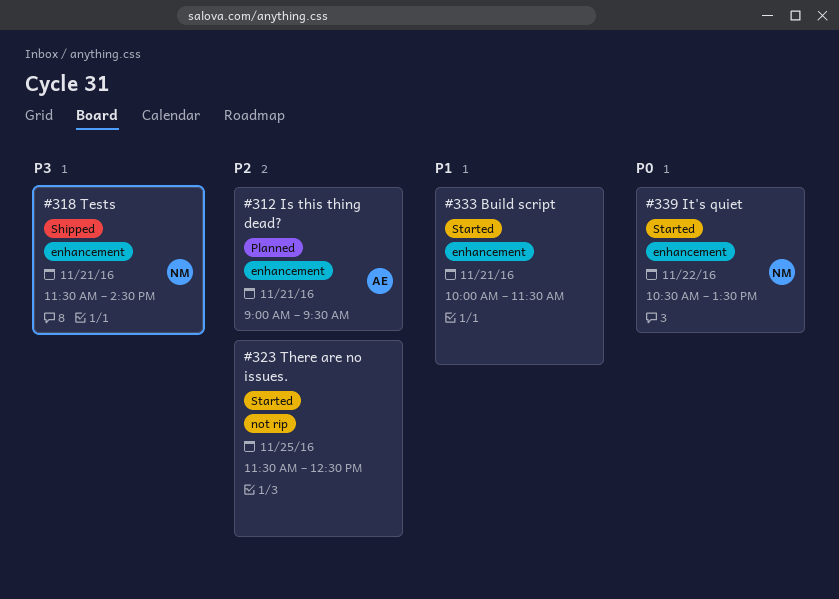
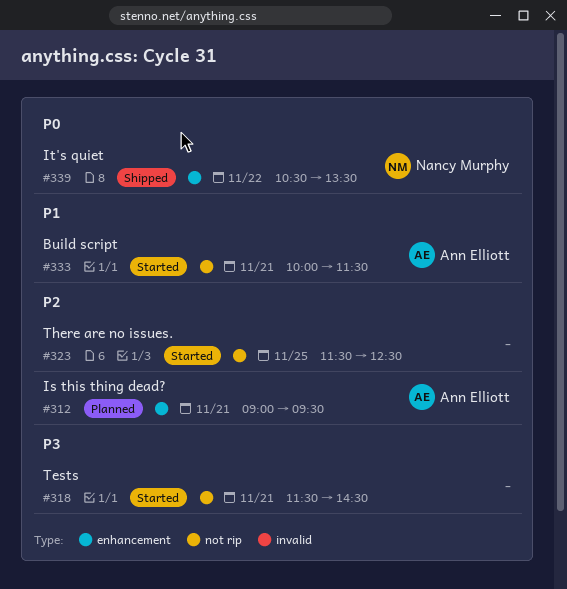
#318, status: Shipped -> Started
#318, owner: Nancy Murphy -> none
#318, label: enhancement -> not rip
#333, owner: none -> Ann Elliott
#333, label: enhancement -> not rip
#339, status: Started -> Shipped

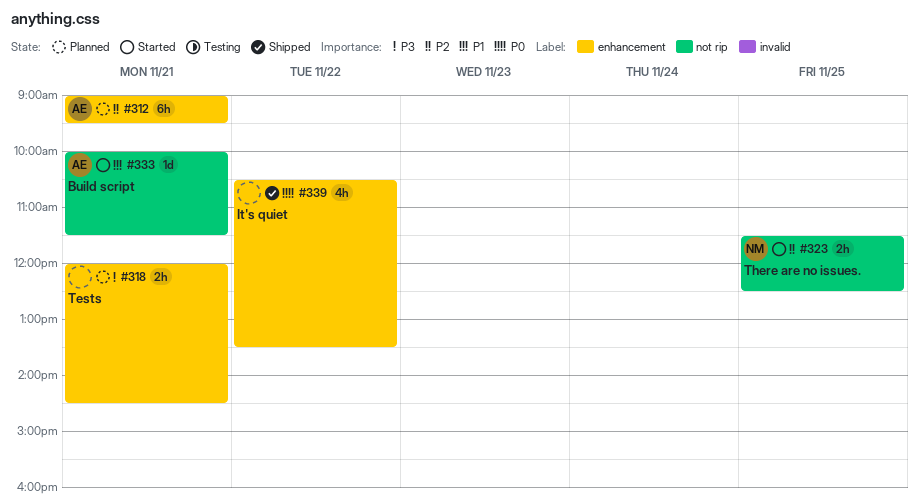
#318, status: Started -> Planned
#318, label: not rip -> enhancement
#318, begins: 11:30 -> 12:00
#323, owner: none -> Nancy Murphy
#339, owner: Nancy Murphy -> none

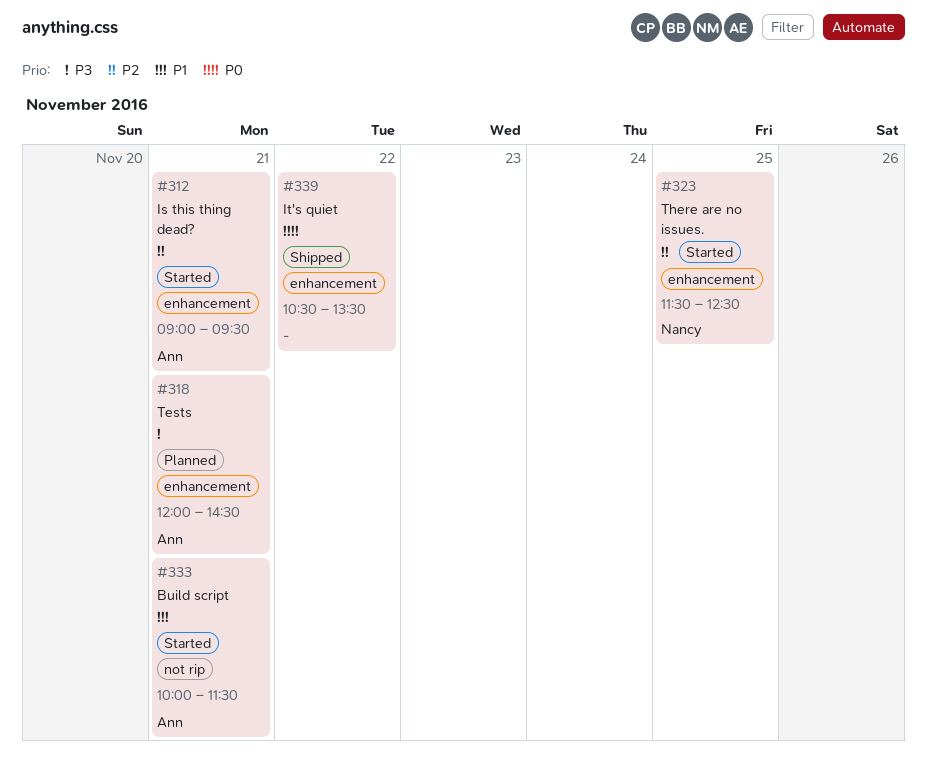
#312, status: Planned -> Started
#318, owner: none -> Ann
#323, label: not rip -> enhancement

